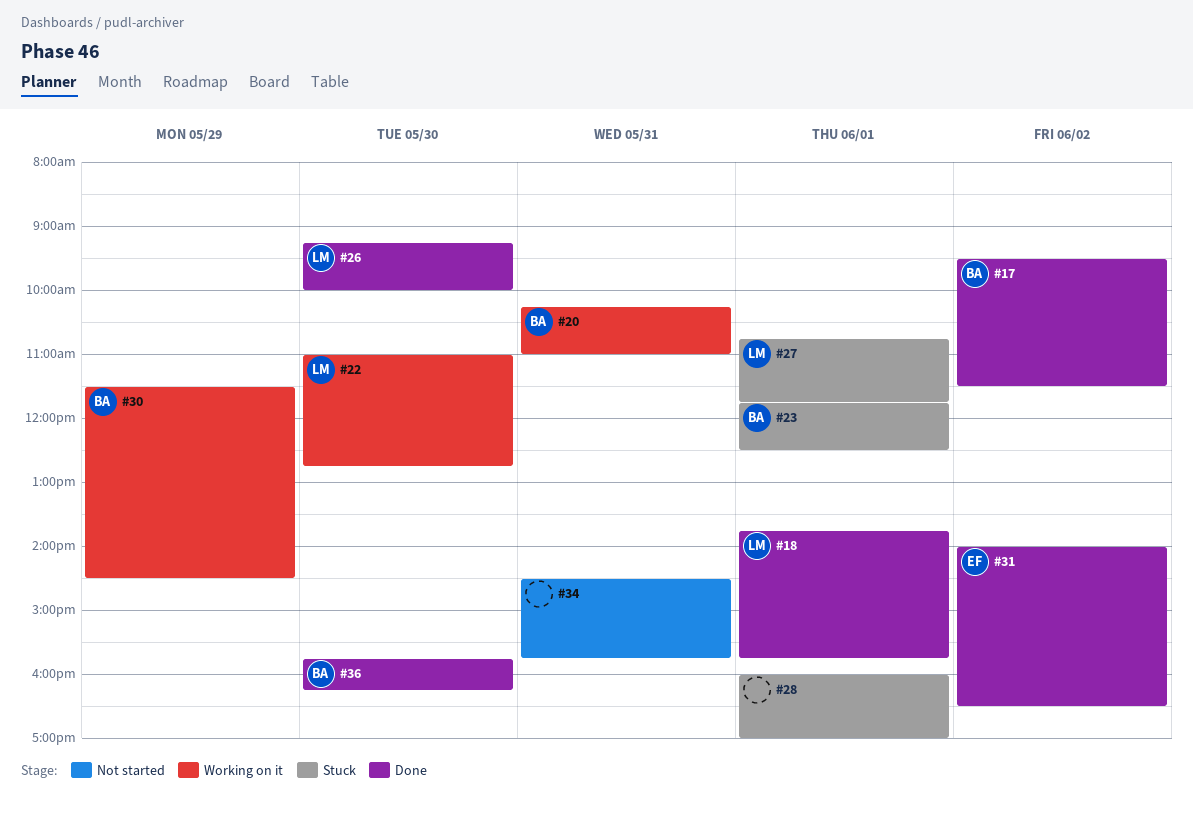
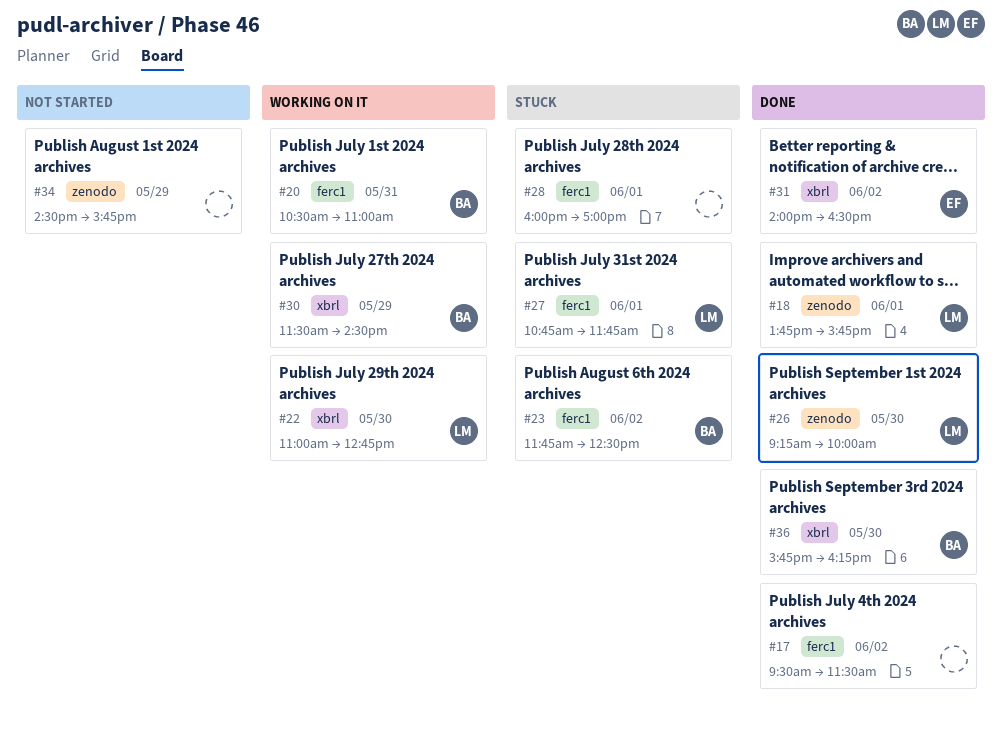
#17, owner: BA -> none
#20, begins: 10:15 -> 10:30
#23, day: Jun 1 -> Jun 2
#34, day: May 31 -> May 29

